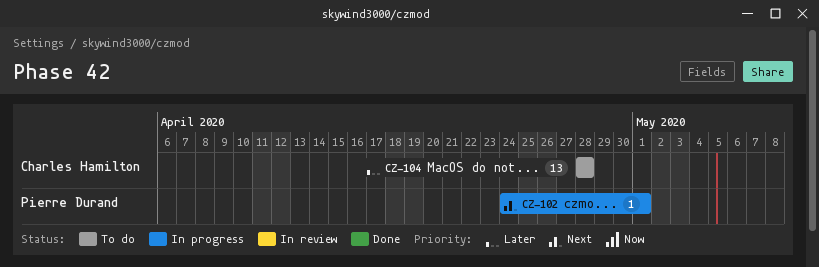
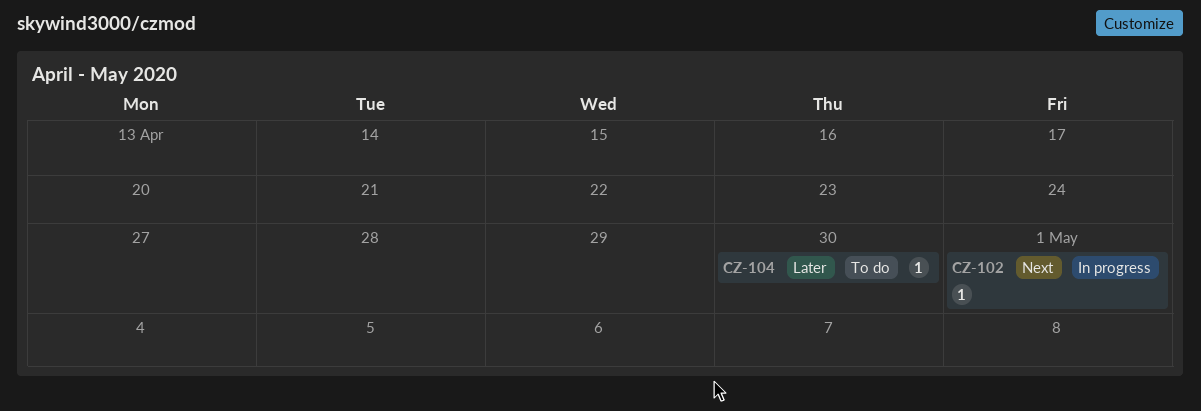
CZ-104, estimate: 13 -> 1
CZ-104, due: Apr 28 -> Apr 30

